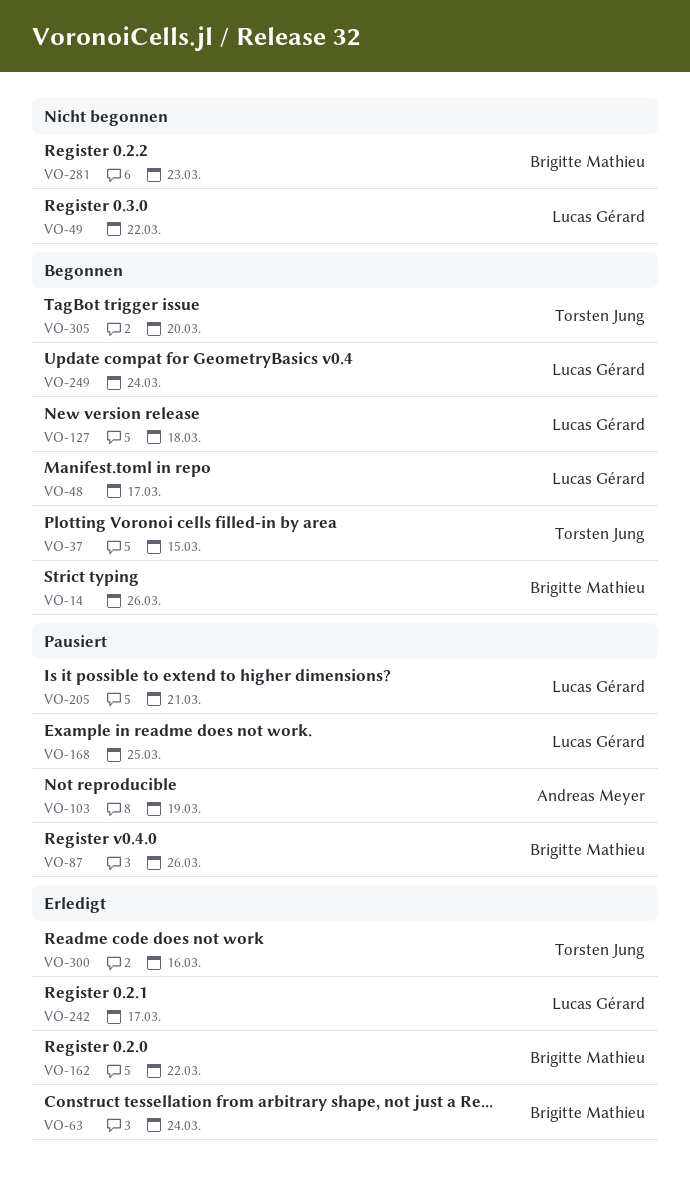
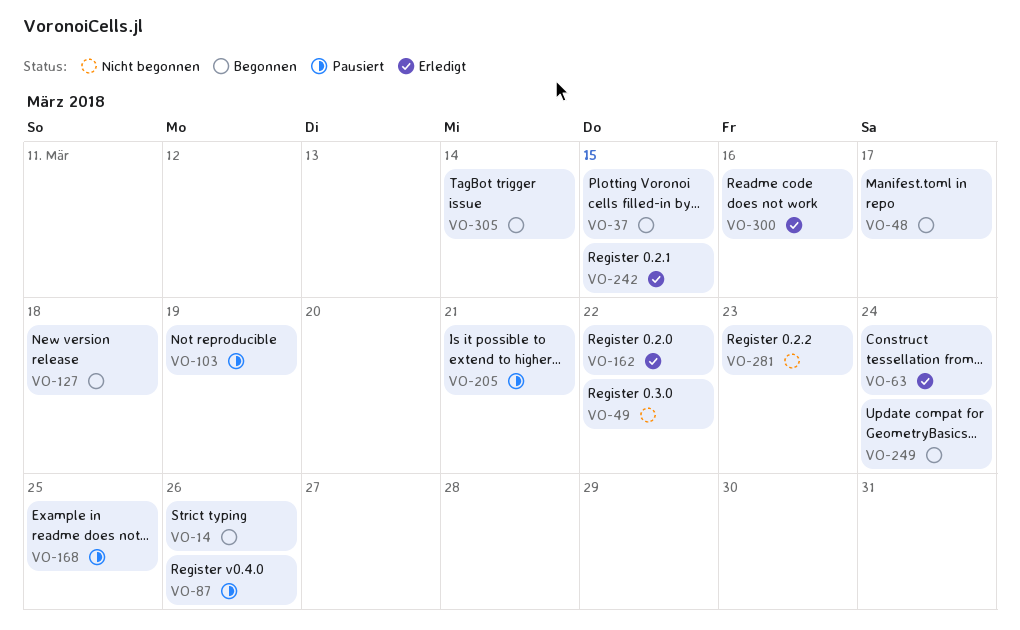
VO-242, due: Mar 17 -> Mar 15
VO-305, due: Mar 20 -> Mar 14

